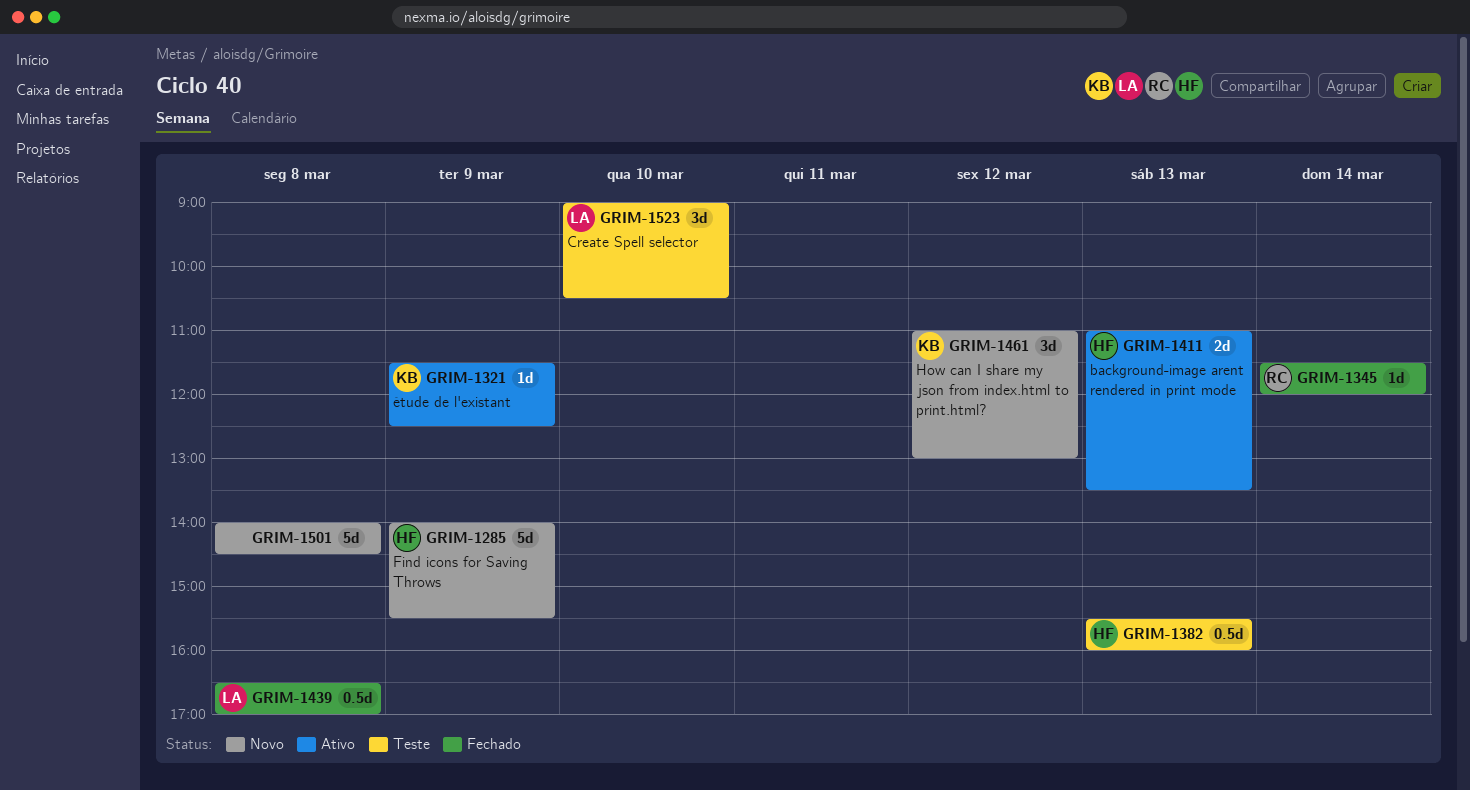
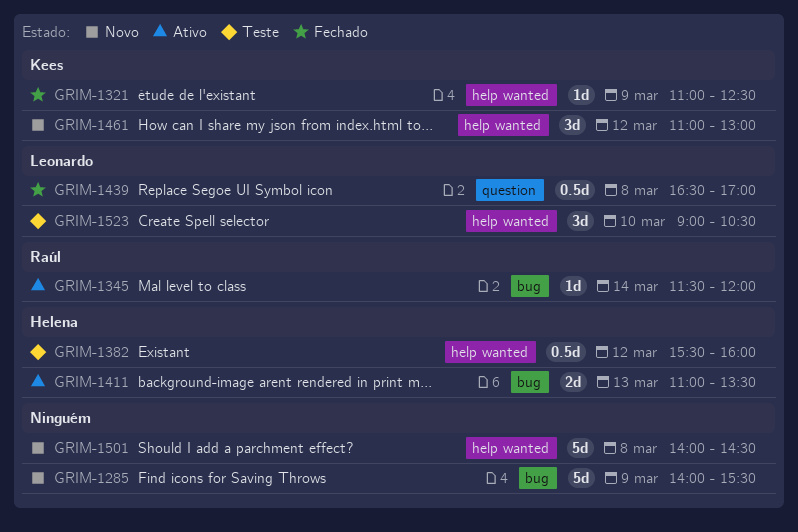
GRIM-1285, owner: Helena -> none
GRIM-1321, status: Ativo -> Fechado
GRIM-1321, begins: 11:30 -> 11:00
GRIM-1345, status: Fechado -> Ativo
GRIM-1382, day: Mar 13 -> Mar 12

